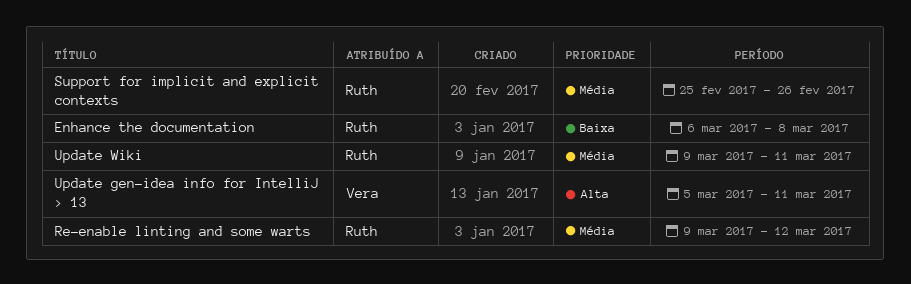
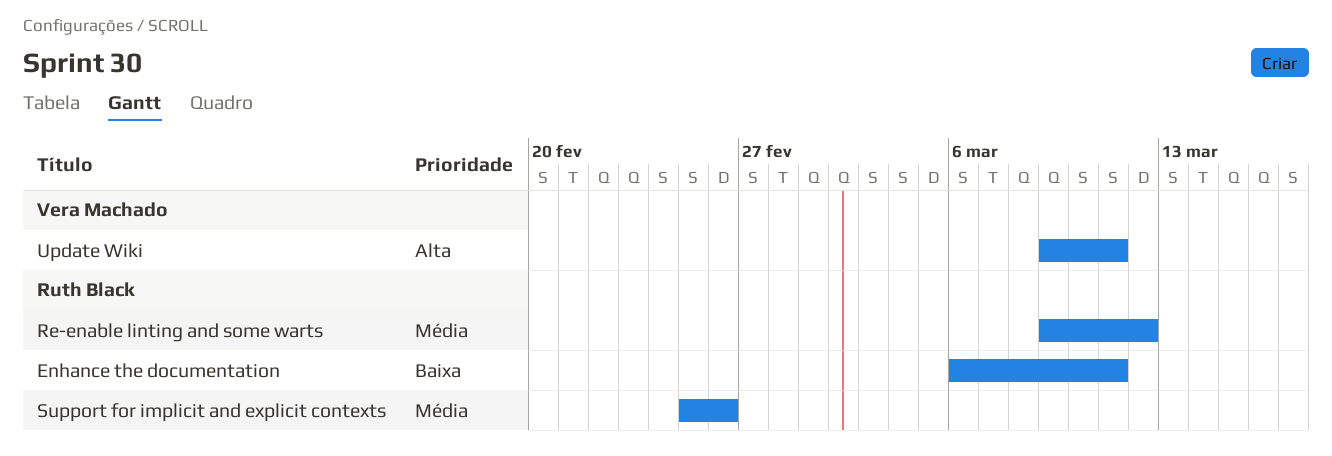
Enhance the documentation, due: Mar 8 -> Mar 11
Update gen-idea info for IntelliJ > 13: present -> none
Update Wiki, owner: Ruth Black -> Vera Machado
Update Wiki, priority: Média -> Alta

